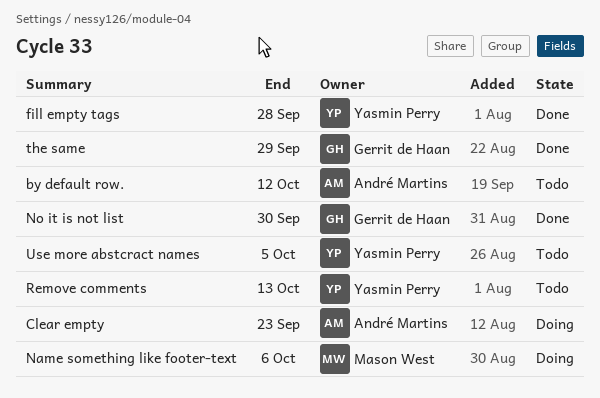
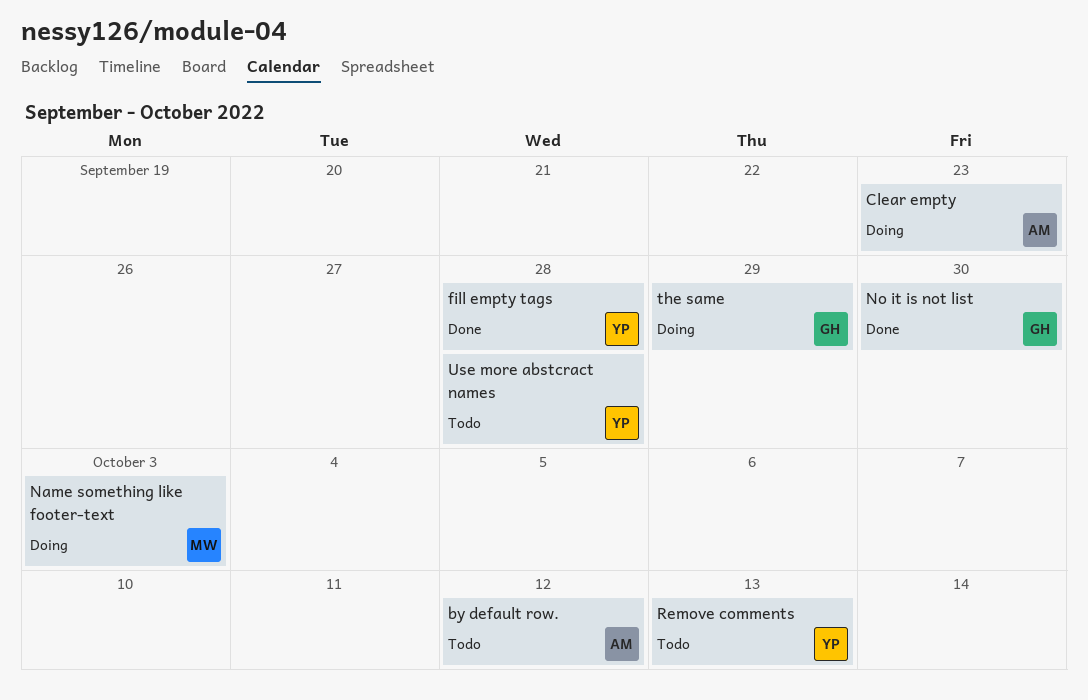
Name something like footer-text, due: Oct 6 -> Oct 3
the same, status: Done -> Doing
Use more abstcract names, due: Oct 5 -> Sep 28

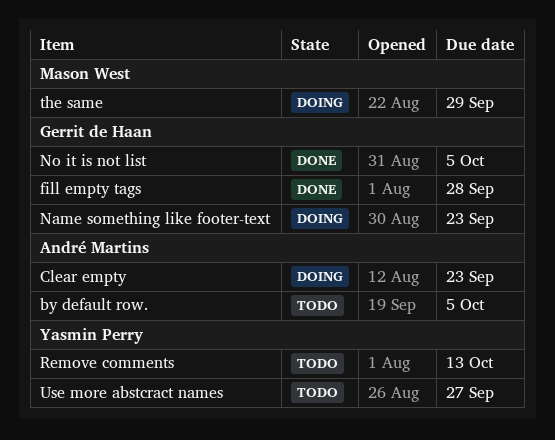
by default row., due: Oct 12 -> Oct 5
fill empty tags, owner: Yasmin Perry -> Gerrit de Haan
Name something like footer-text, owner: Mason West -> Gerrit de Haan
Name something like footer-text, due: Oct 3 -> Sep 23
No it is not list, due: Sep 30 -> Oct 5
the same, owner: Gerrit de Haan -> Mason West
Use more abstcract names, due: Sep 28 -> Sep 27

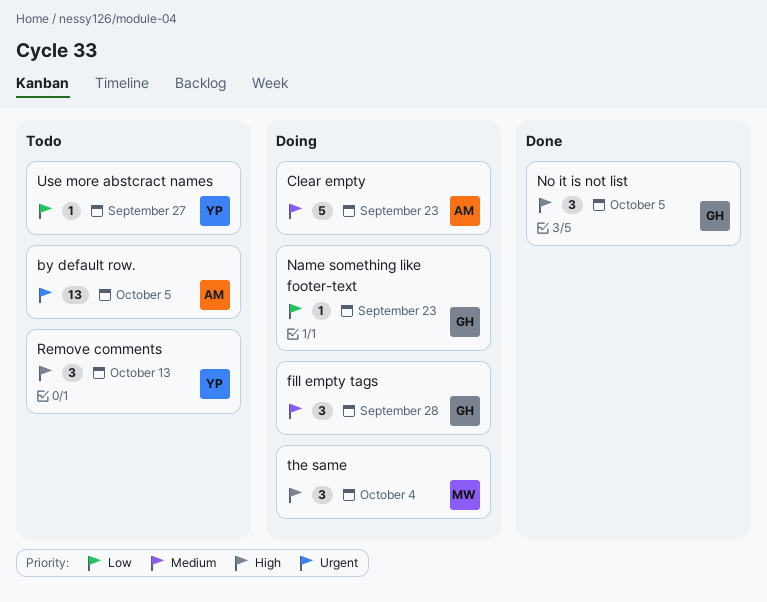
fill empty tags, status: Done -> Doing
the same, due: Sep 29 -> Oct 4

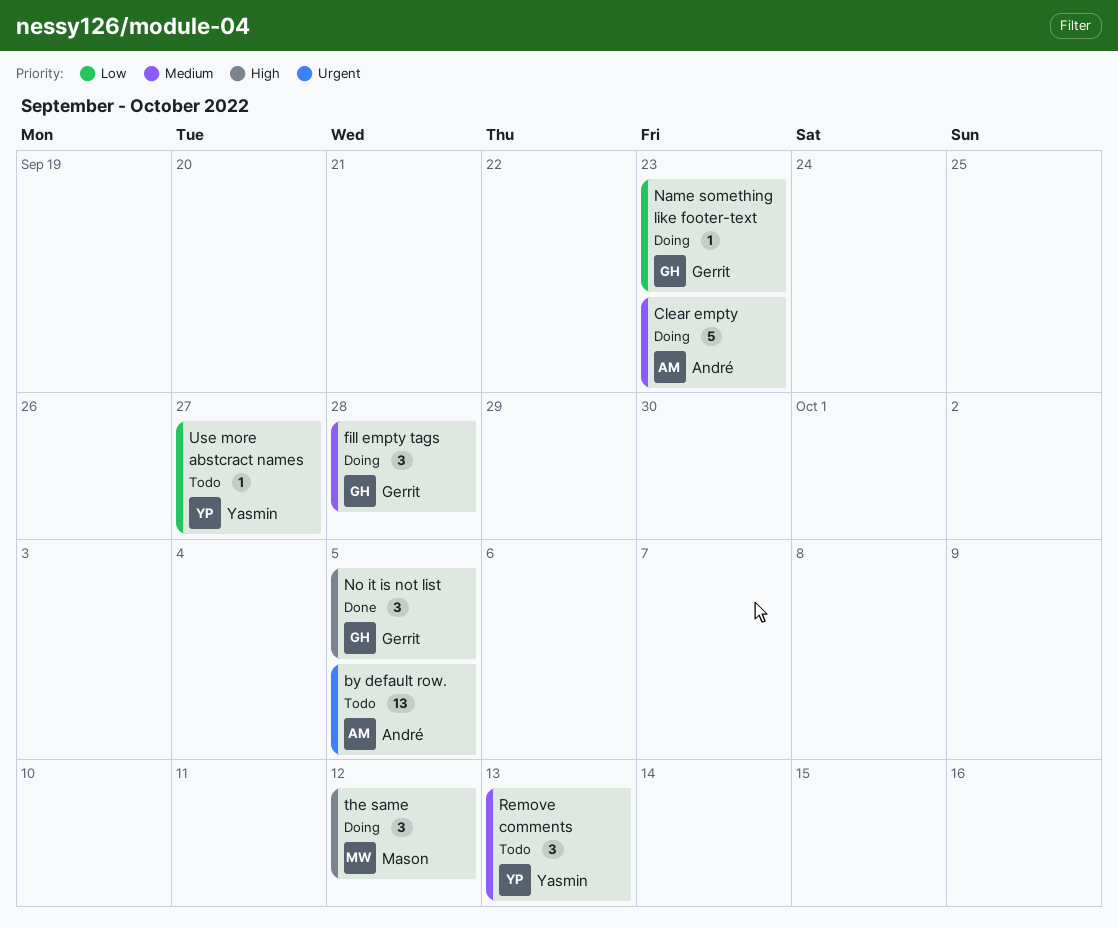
Remove comments, priority: High -> Medium
the same, due: Oct 4 -> Oct 12

